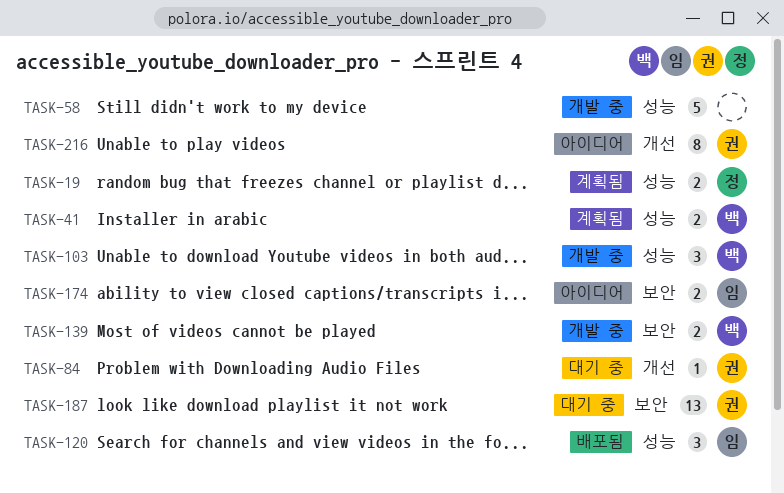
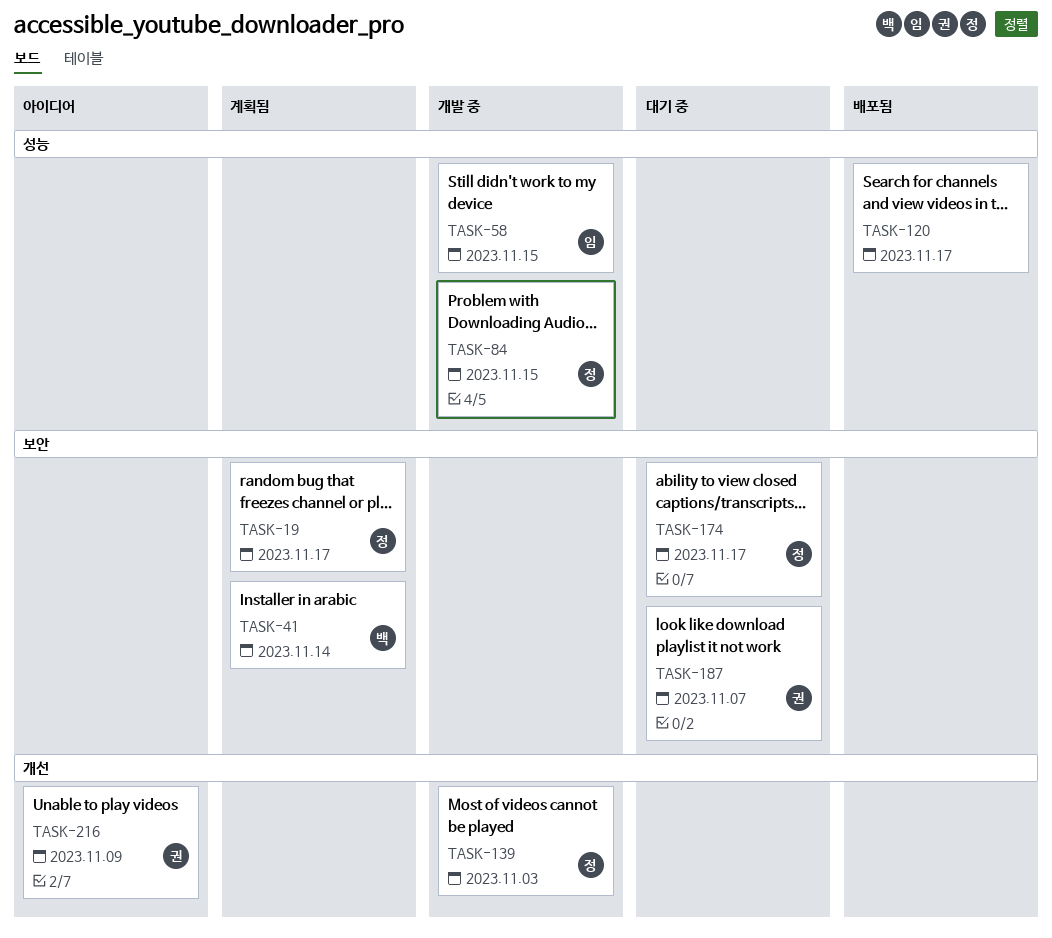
TASK-19, label: 성능 -> 보안
TASK-41, label: 성능 -> 보안
TASK-58, owner: none -> 임
TASK-84, status: 대기 중 -> 개발 중
TASK-84, owner: 권 -> 정
TASK-84, label: 개선 -> 성능
TASK-103: present -> none
TASK-120, owner: 임 -> none
TASK-139, owner: 백 -> 정
TASK-139, label: 보안 -> 개선
TASK-174, status: 아이디어 -> 대기 중
TASK-174, owner: 임 -> 정

